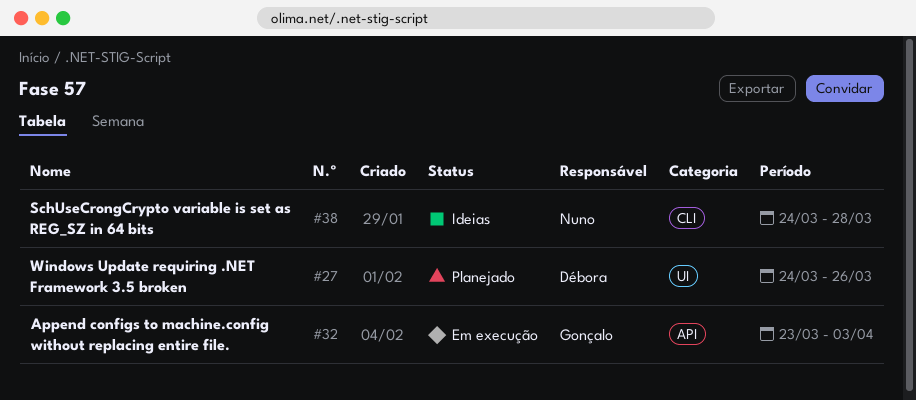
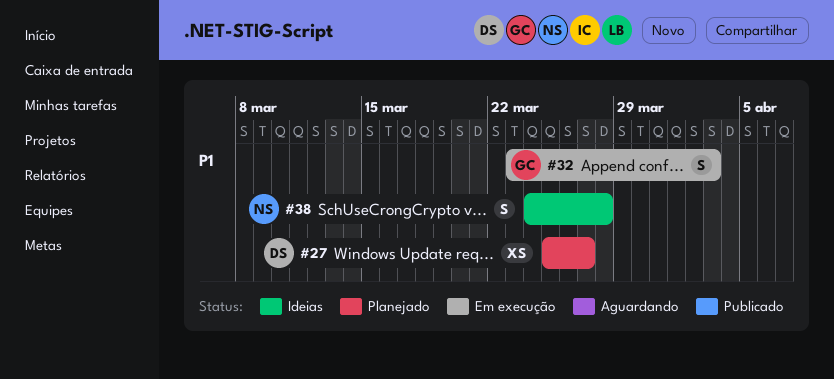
#27, start: Mar 24 -> Mar 25
#27, due: Mar 26 -> Mar 27

